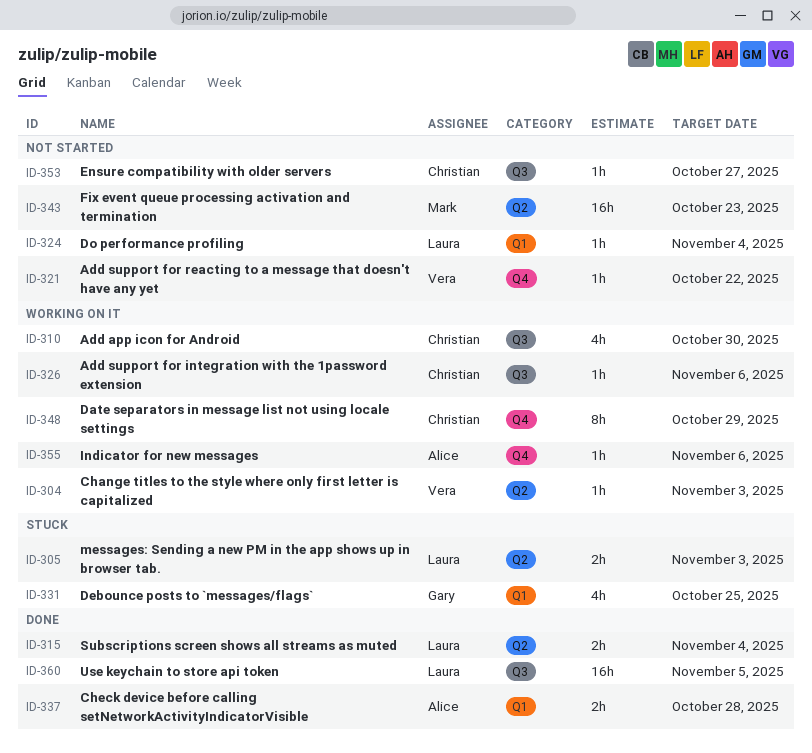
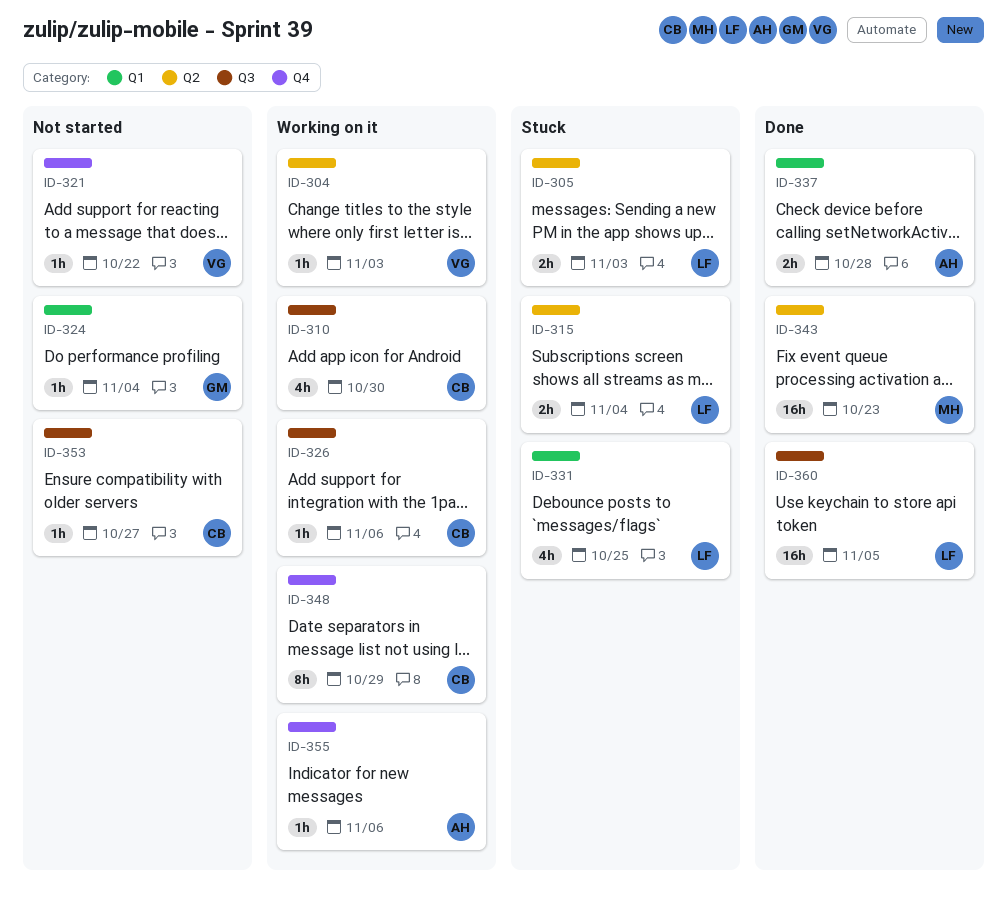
ID-315, status: Done -> Stuck
ID-324, owner: Laura -> Gary
ID-331, owner: Gary -> Laura
ID-343, status: Not started -> Done

